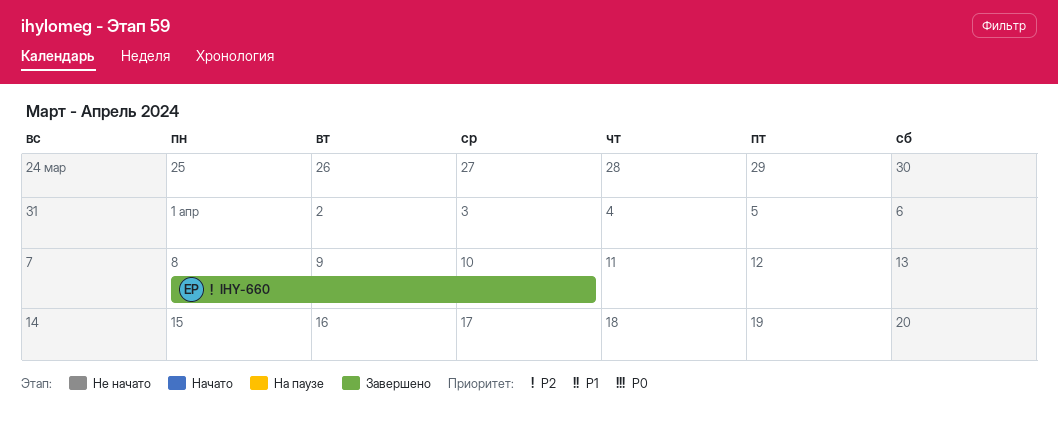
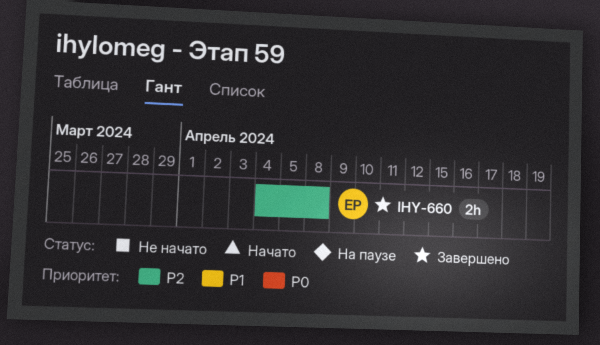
IHY-660, start: Apr 8 -> Apr 4
IHY-660, due: Apr 10 -> Apr 8

